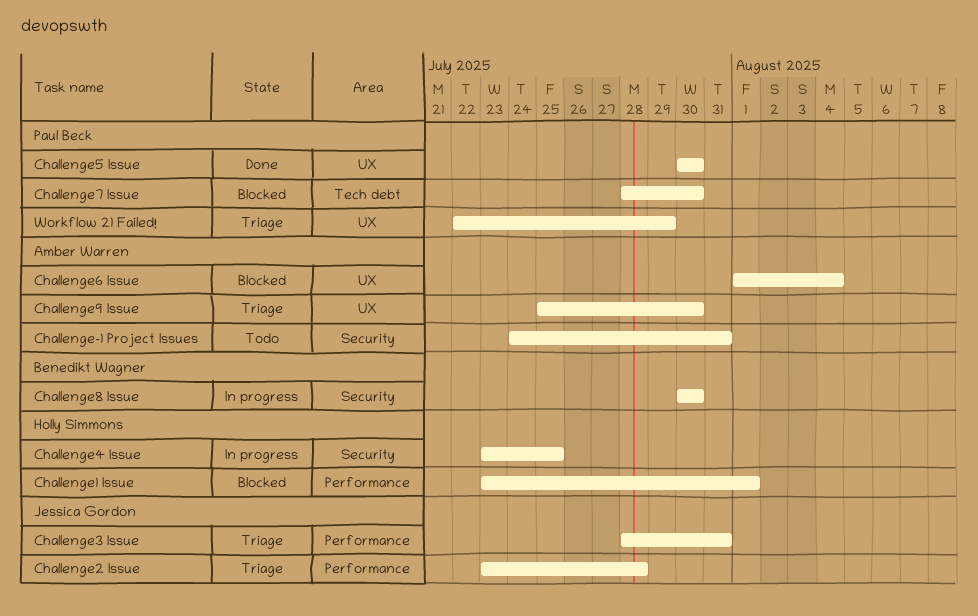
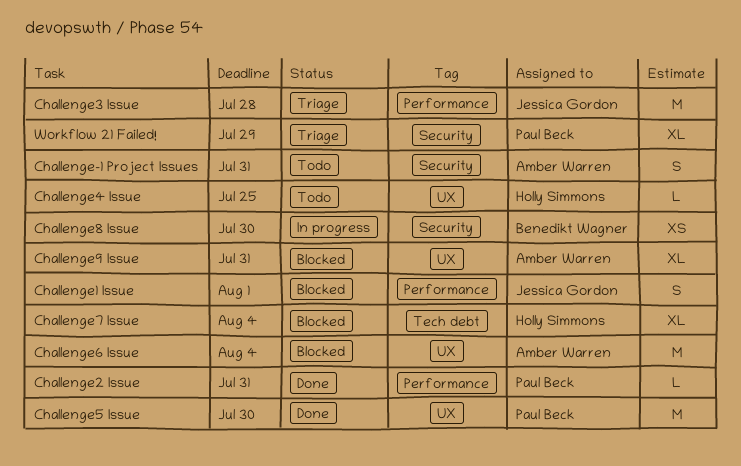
Challenge1 Issue, owner: Holly Simmons -> Jessica Gordon
Challenge2 Issue, status: Triage -> Done
Challenge2 Issue, owner: Jessica Gordon -> Paul Beck
Challenge2 Issue, due: Jul 28 -> Jul 31
Challenge3 Issue, due: Jul 31 -> Jul 28
Challenge4 Issue, status: In progress -> Todo
Challenge4 Issue, label: Security -> UX
Challenge7 Issue, owner: Paul Beck -> Holly Simmons
Challenge7 Issue, due: Jul 30 -> Aug 4
Challenge9 Issue, status: Triage -> Blocked
Challenge9 Issue, due: Jul 30 -> Jul 31
Workflow 21 Failed!, label: UX -> Security

